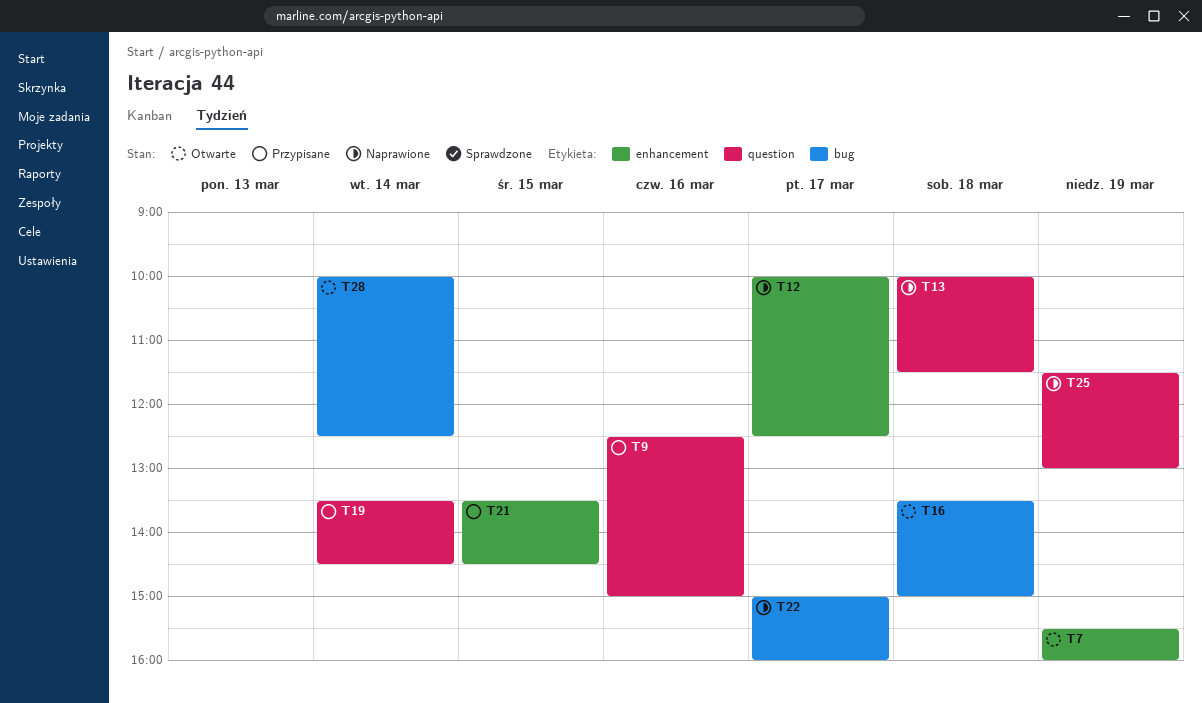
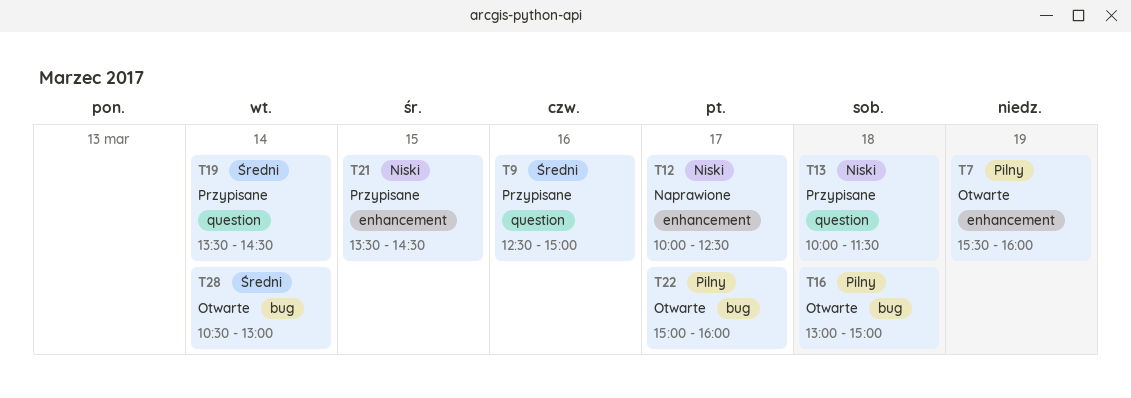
T13, status: Naprawione -> Przypisane
T16, begins: 13:30 -> 13:00
T22, status: Naprawione -> Otwarte
T25: present -> none
T28, begins: 10:00 -> 10:30
T28, ends: 12:30 -> 13:00

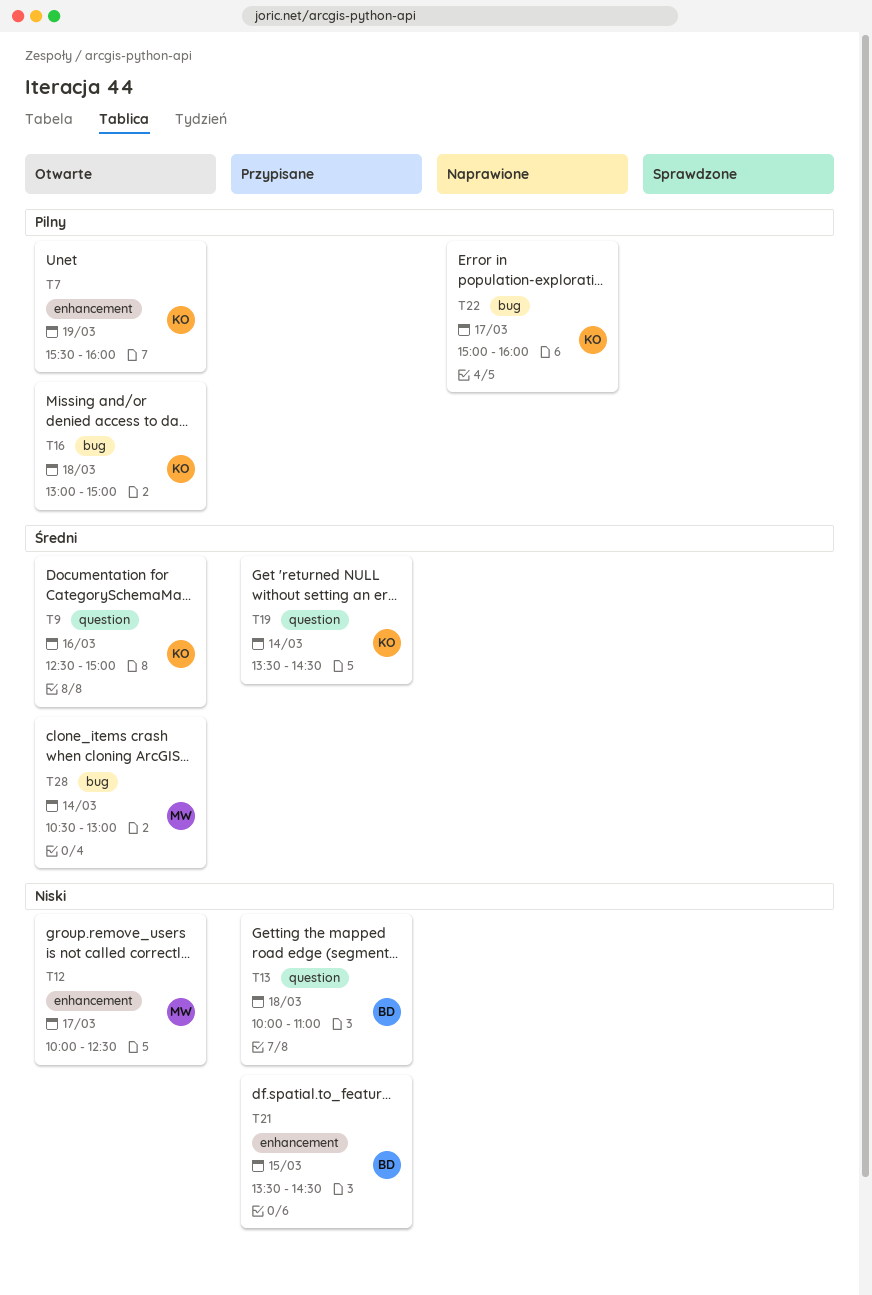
T9, status: Przypisane -> Otwarte
T12, status: Naprawione -> Otwarte
T13, ends: 11:30 -> 11:00
T22, status: Otwarte -> Naprawione

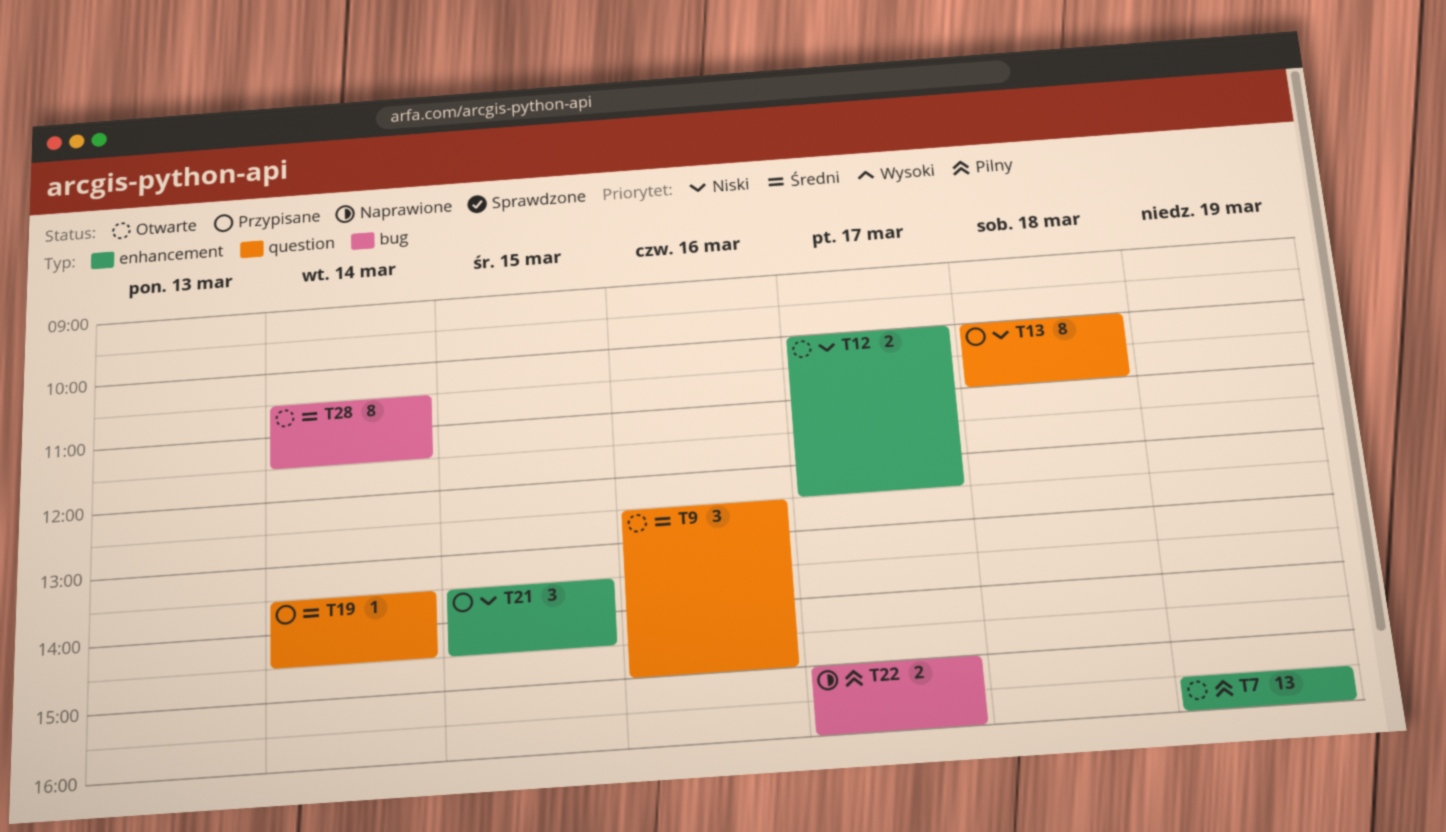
T16: present -> none
T28, ends: 13:00 -> 11:30

